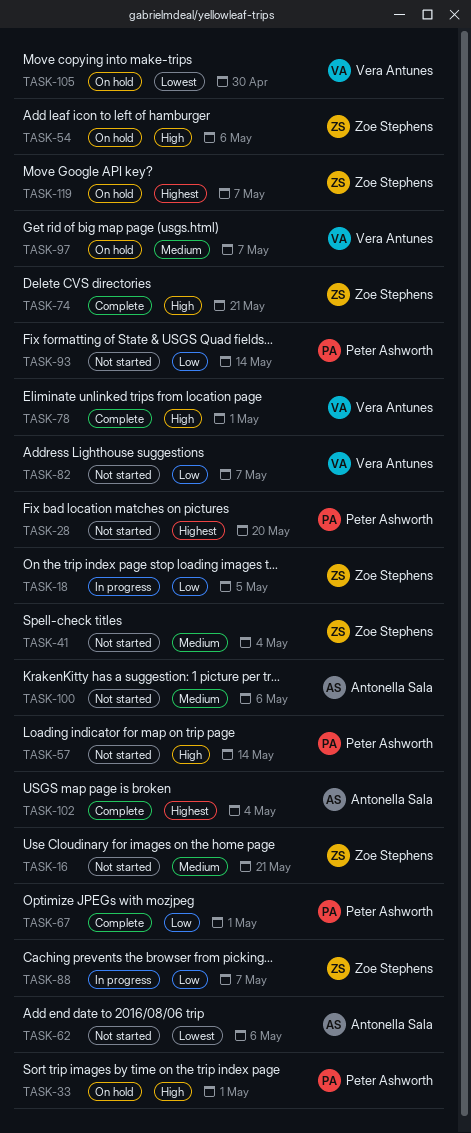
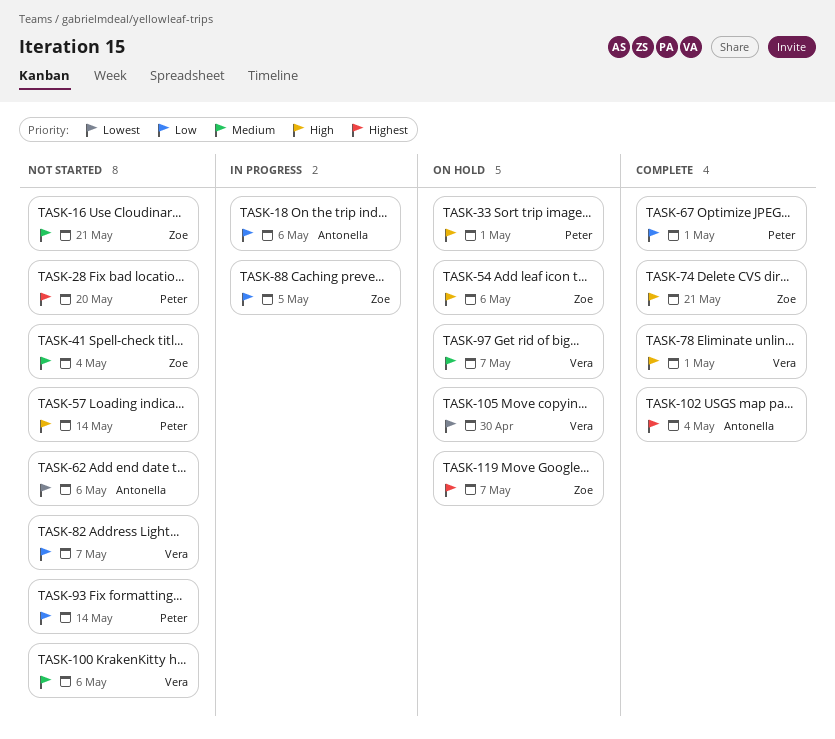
TASK-18, owner: Zoe Stephens -> Antonella Sala
TASK-18, due: May 5 -> May 6
TASK-88, due: May 7 -> May 5
TASK-100, owner: Antonella Sala -> Vera Antunes

